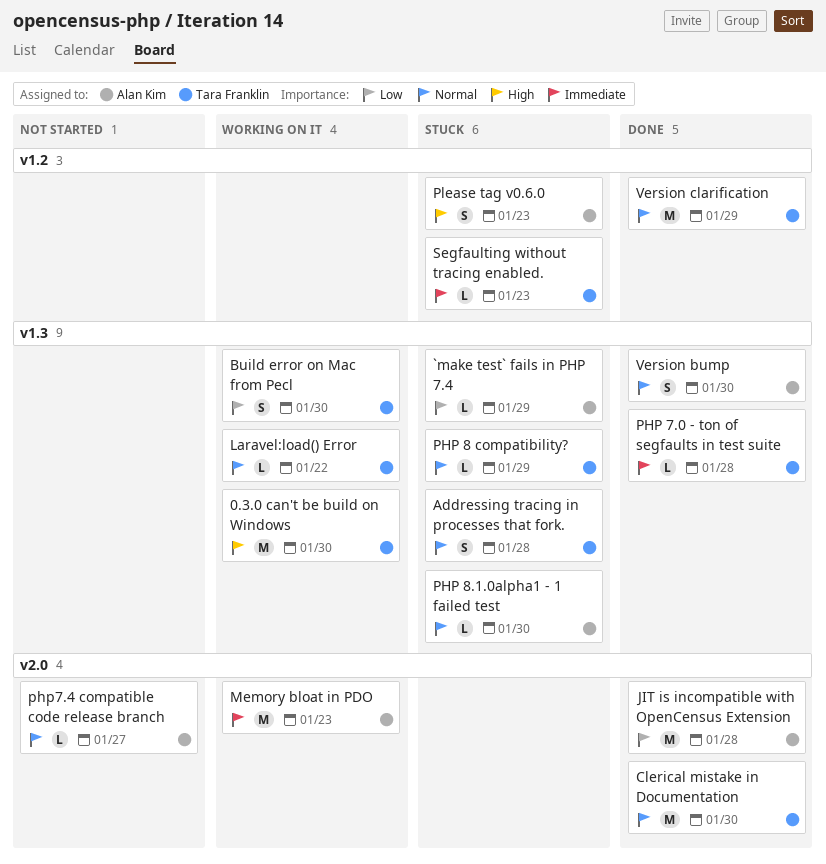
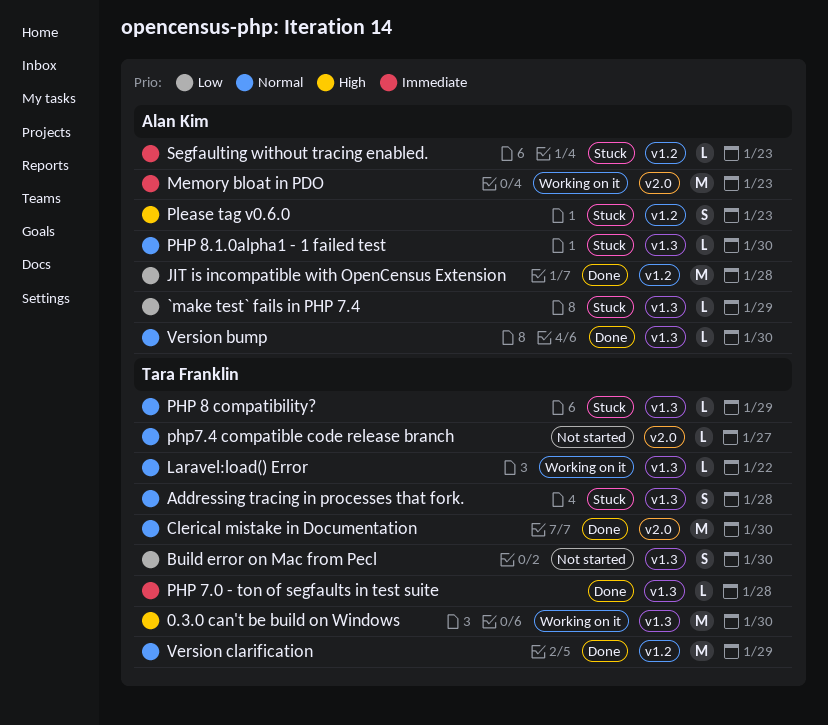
Build error on Mac from Pecl, status: Working on it -> Not started
JIT is incompatible with OpenCensus Extension, label: v2.0 -> v1.2
php7.4 compatible code release branch, owner: Alan Kim -> Tara Franklin
Segfaulting without tracing enabled., owner: Tara Franklin -> Alan Kim
Version bump, estimate: S -> L

